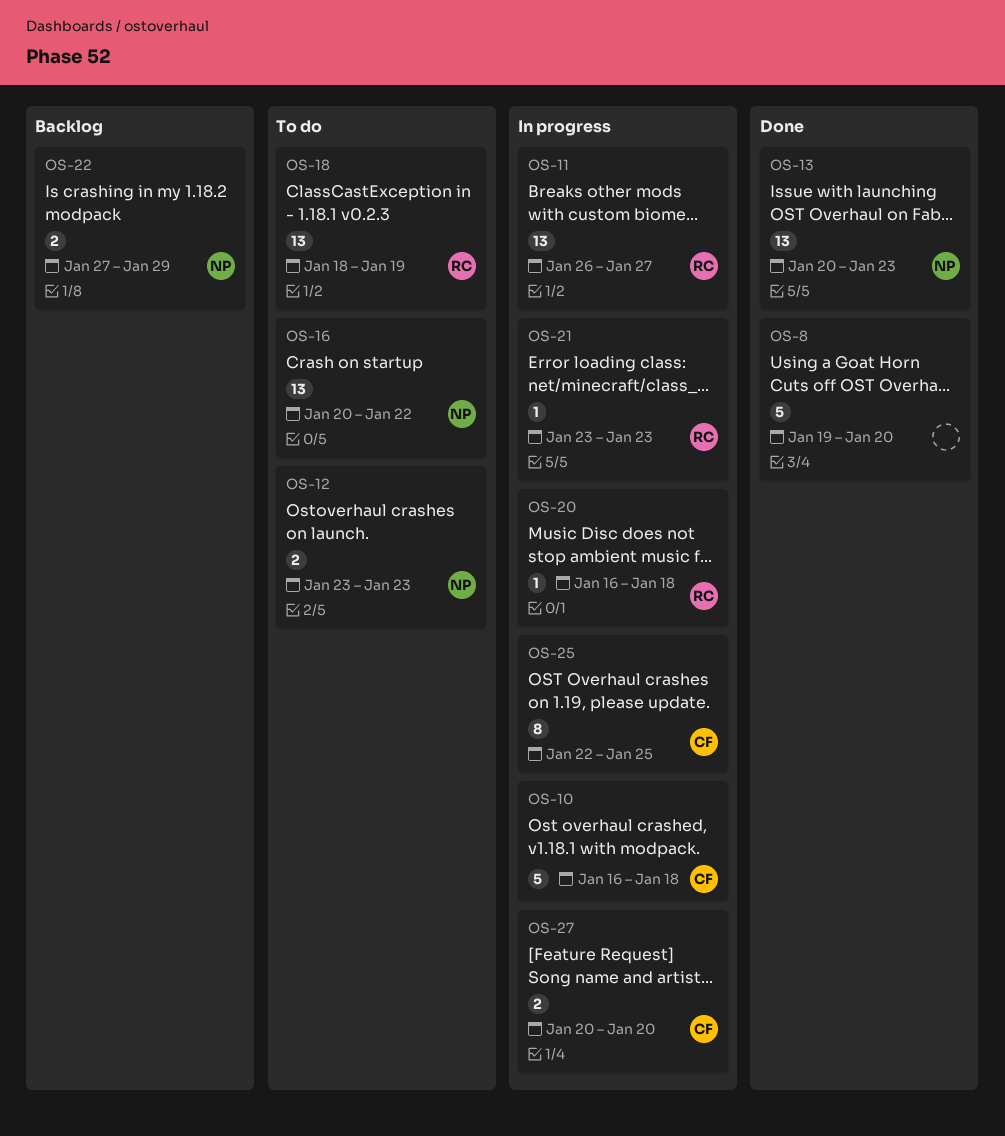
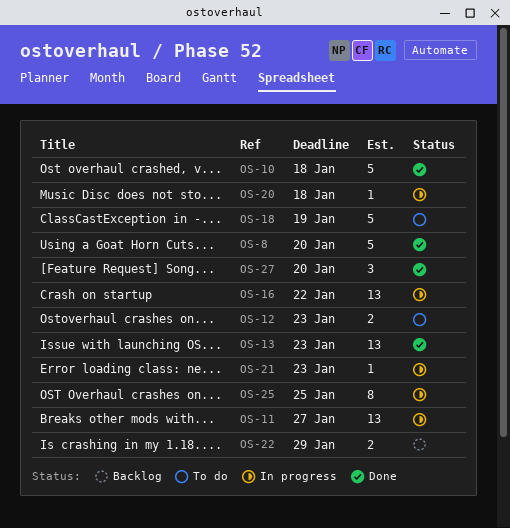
OS-10, status: In progress -> Done
OS-16, status: To do -> In progress
OS-18, estimate: 13 -> 5
OS-27, status: In progress -> Done
OS-27, estimate: 2 -> 3

